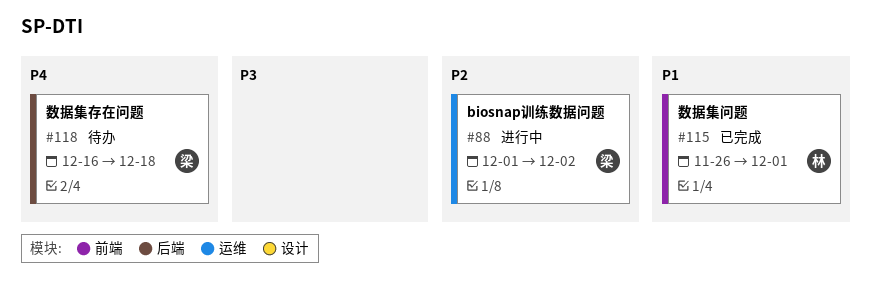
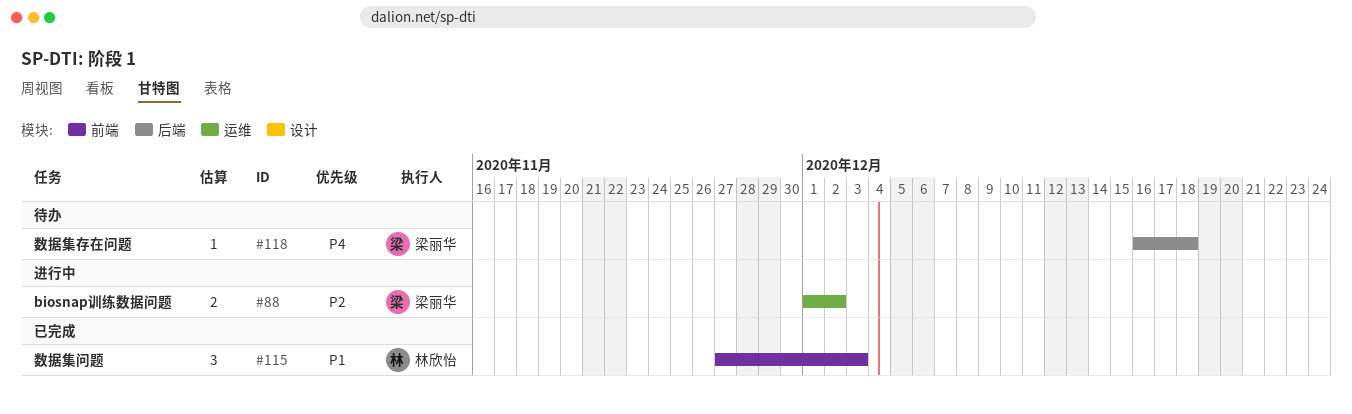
#115, start: Nov 26 -> Nov 27
#115, due: Dec 1 -> Dec 3

